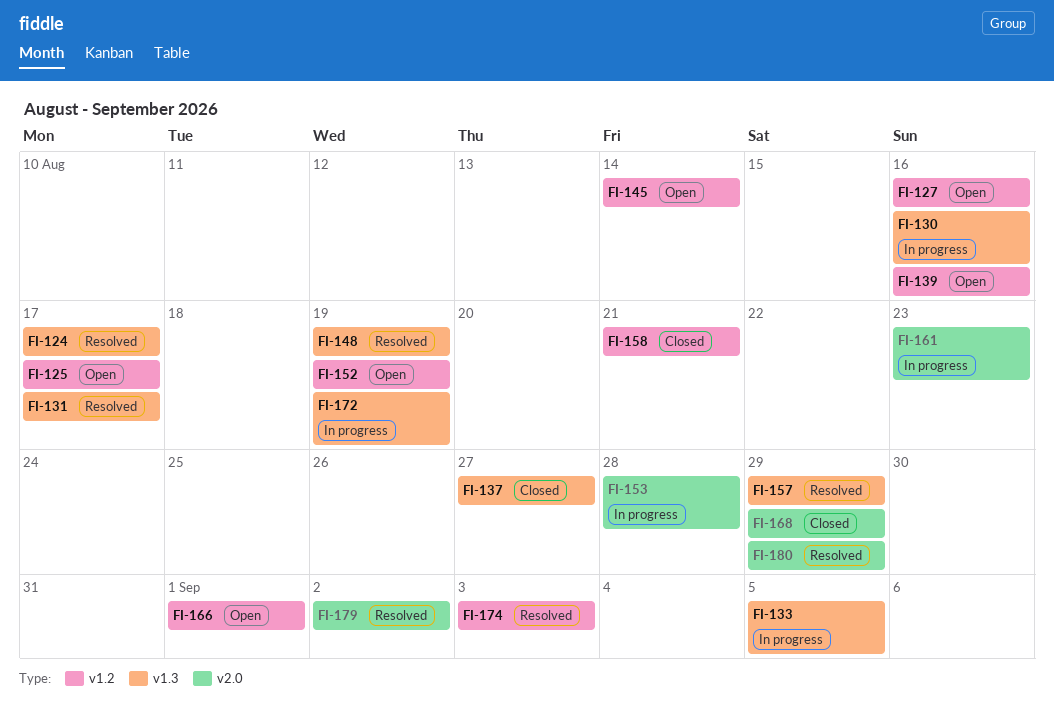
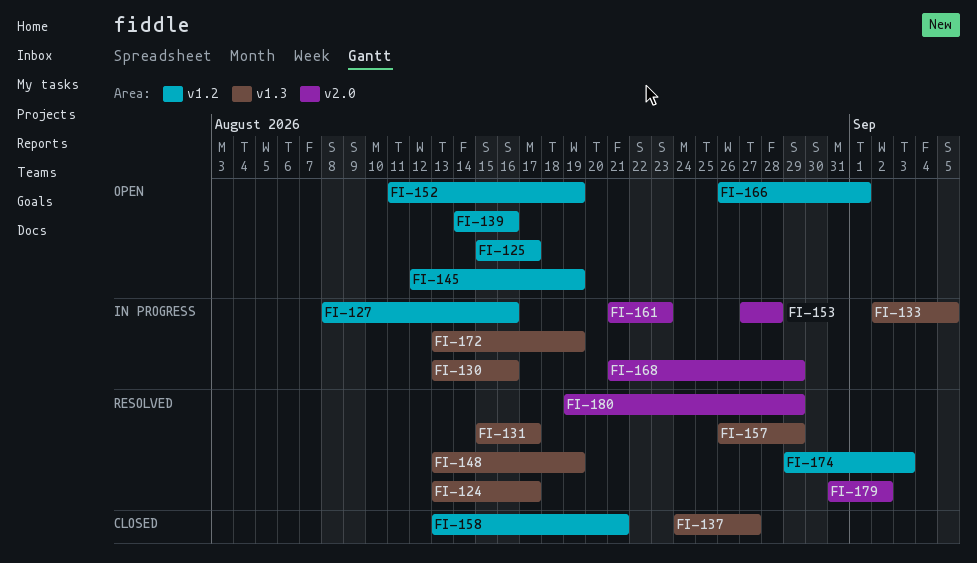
FI-127, status: Open -> In progress
FI-145, due: Aug 14 -> Aug 19
FI-168, status: Closed -> In progress

